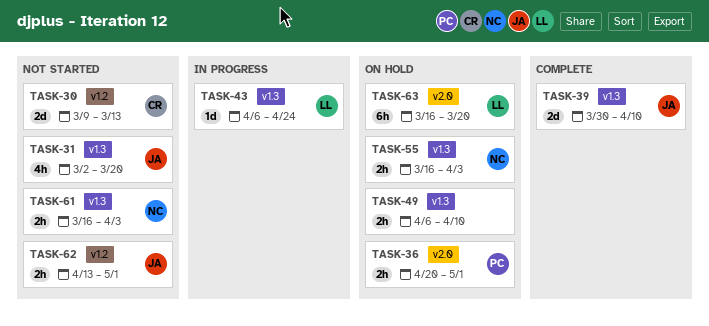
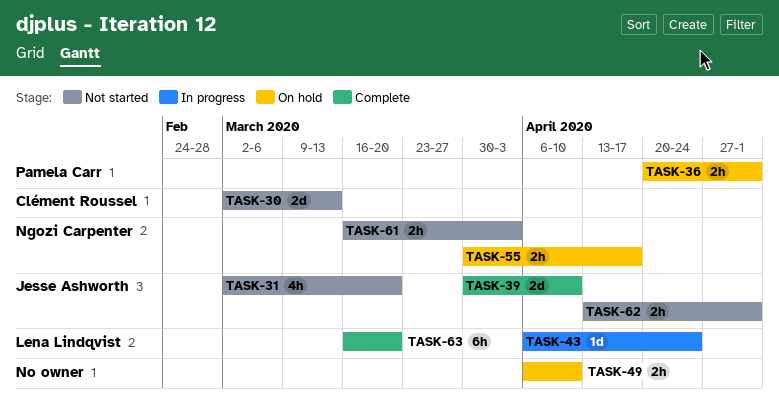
TASK-30, start: Mar 9 -> Mar 2
TASK-55, start: Mar 16 -> Mar 30
TASK-55, due: Apr 3 -> Apr 17
TASK-63, status: On hold -> Complete

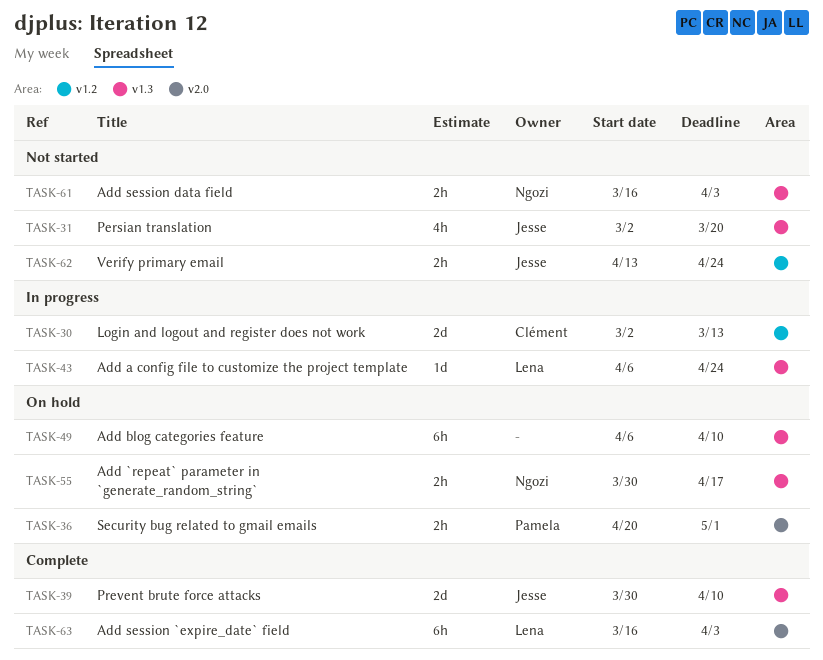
TASK-30, status: Not started -> In progress
TASK-49, estimate: 2h -> 6h
TASK-62, due: May 1 -> Apr 24
TASK-63, due: Mar 20 -> Apr 3

